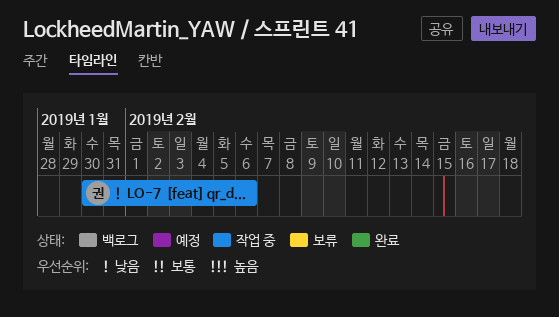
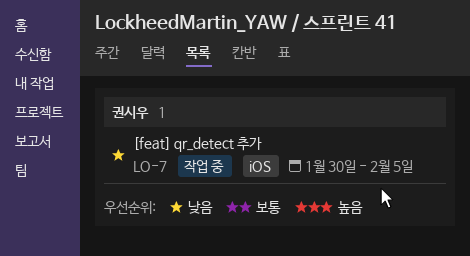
LO-7, due: Feb 6 -> Feb 5

